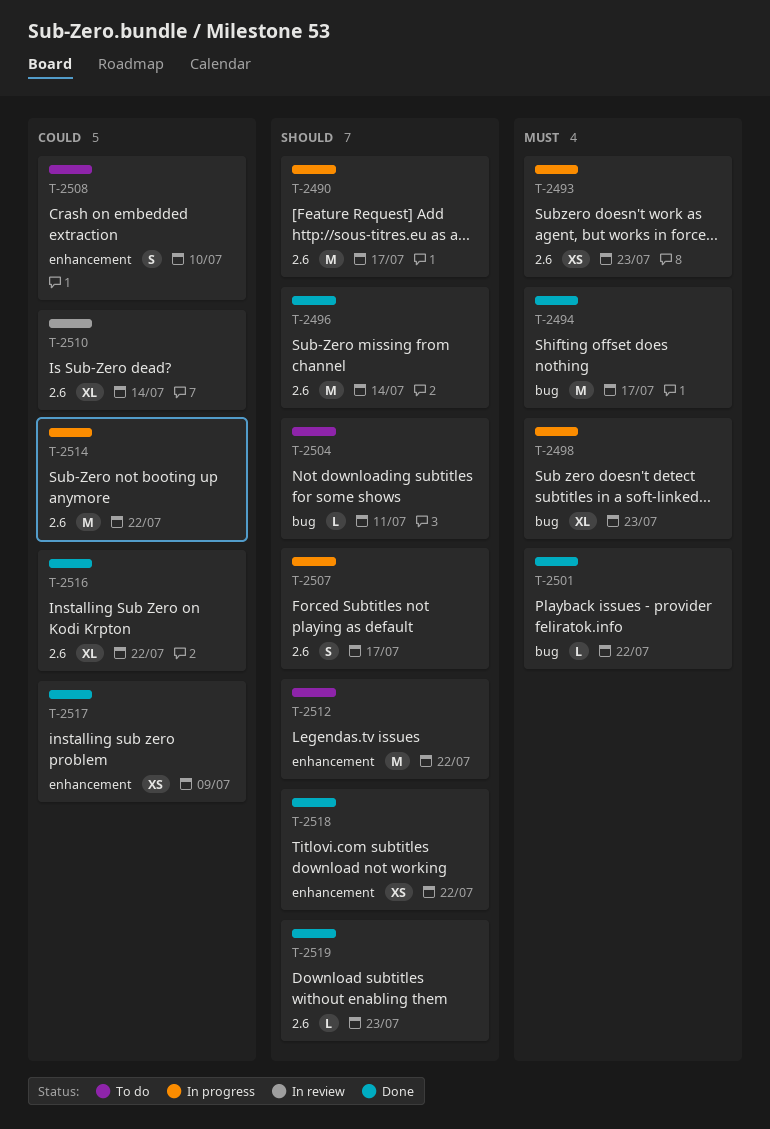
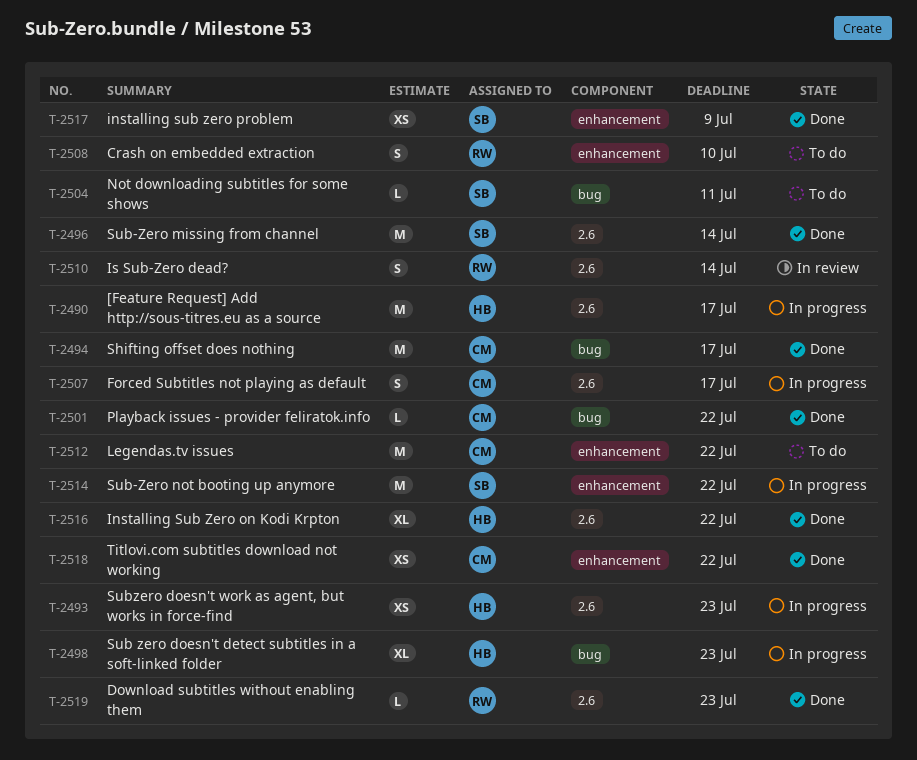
T-2510, estimate: XL -> S
T-2514, label: 2.6 -> enhancement

